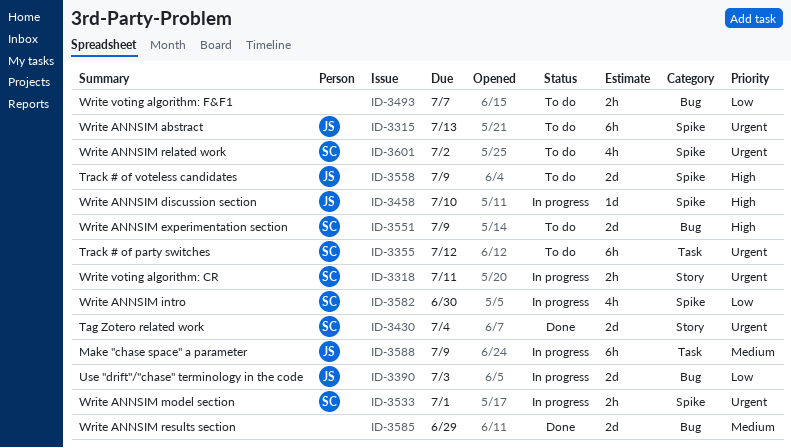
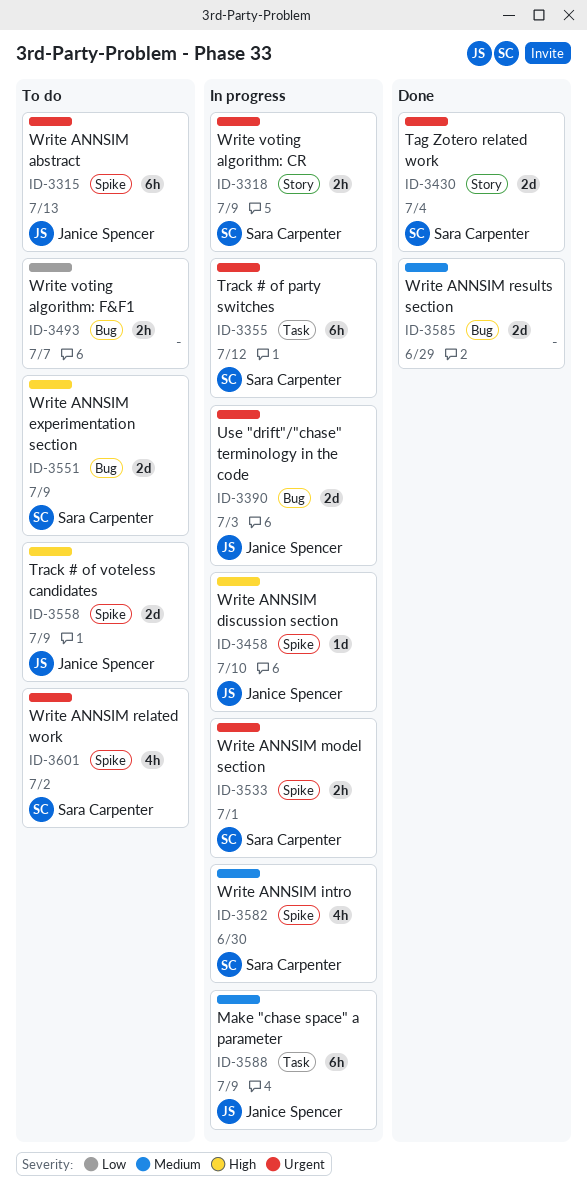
ID-3318, due: Jul 11 -> Jul 9
ID-3355, status: To do -> In progress
ID-3390, priority: Low -> Urgent
ID-3582, priority: Low -> Medium

